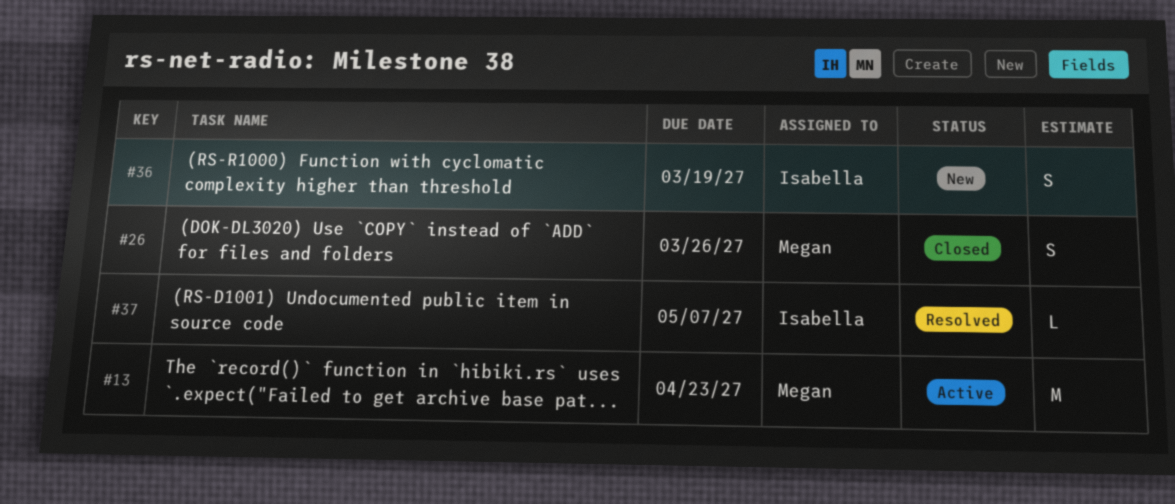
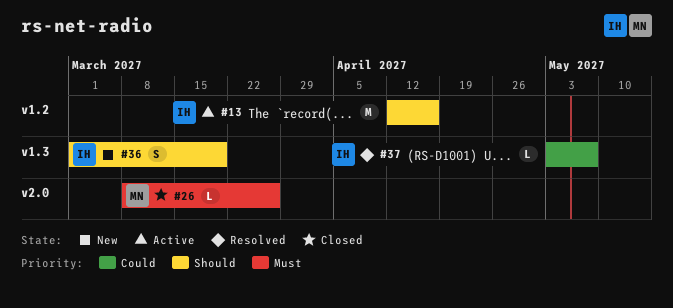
#13, owner: Megan -> Isabella
#13, due: Apr 23 -> Apr 16
#26, estimate: S -> L

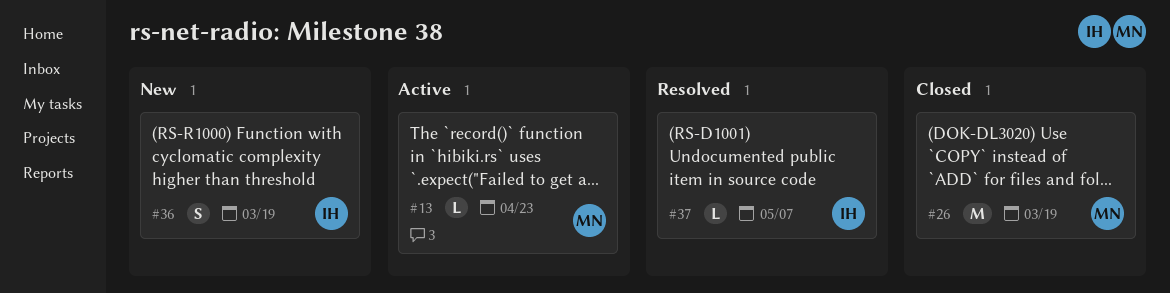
#13, owner: IH -> MN
#13, estimate: M -> L
#13, due: Apr 16 -> Apr 23
#26, estimate: L -> M
#26, due: Mar 26 -> Mar 19

